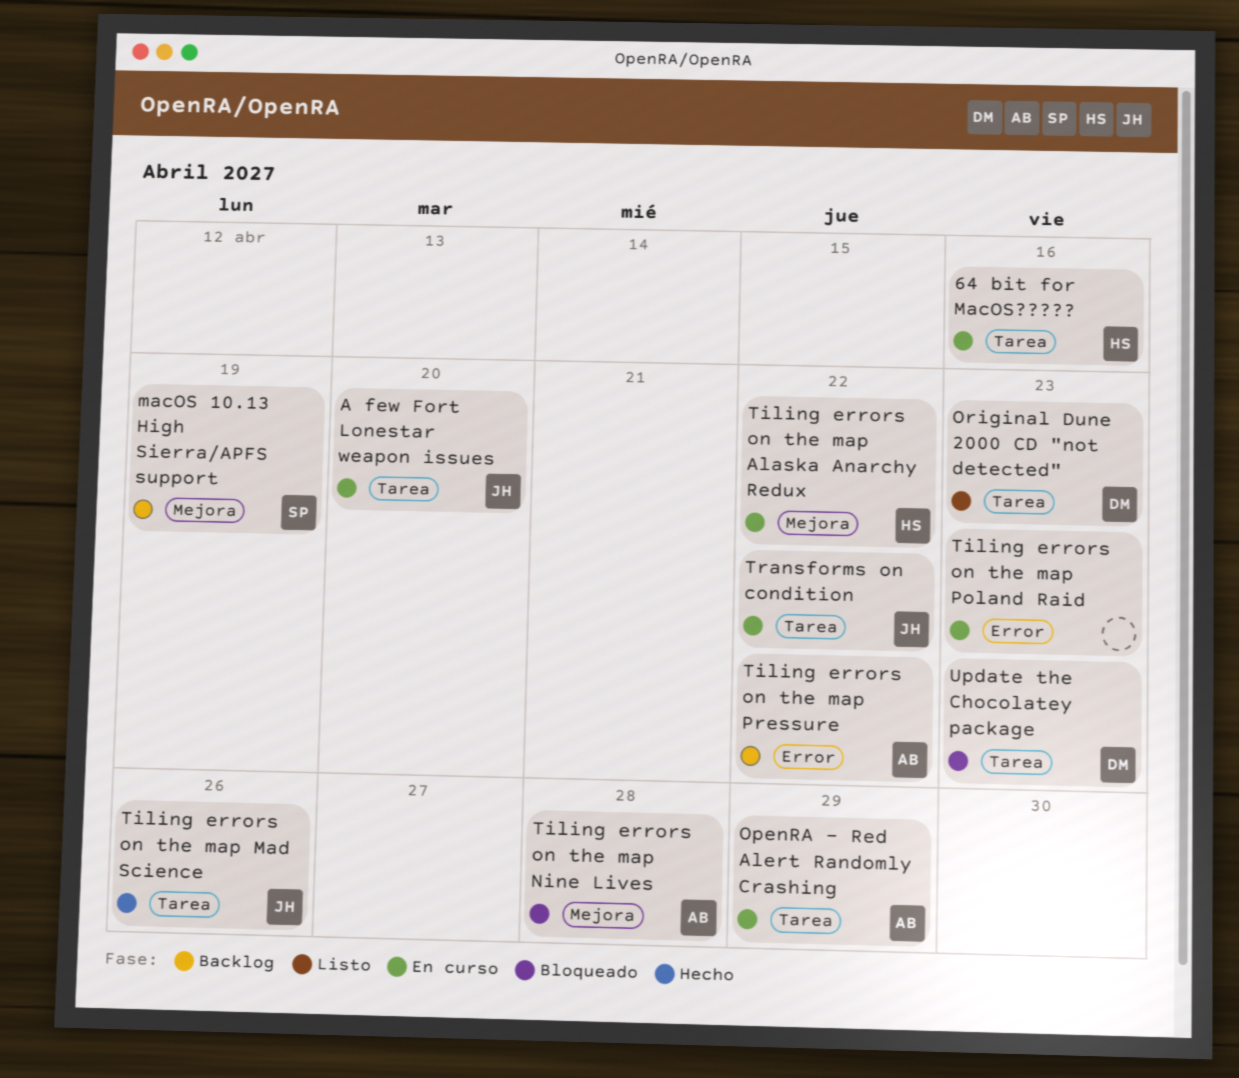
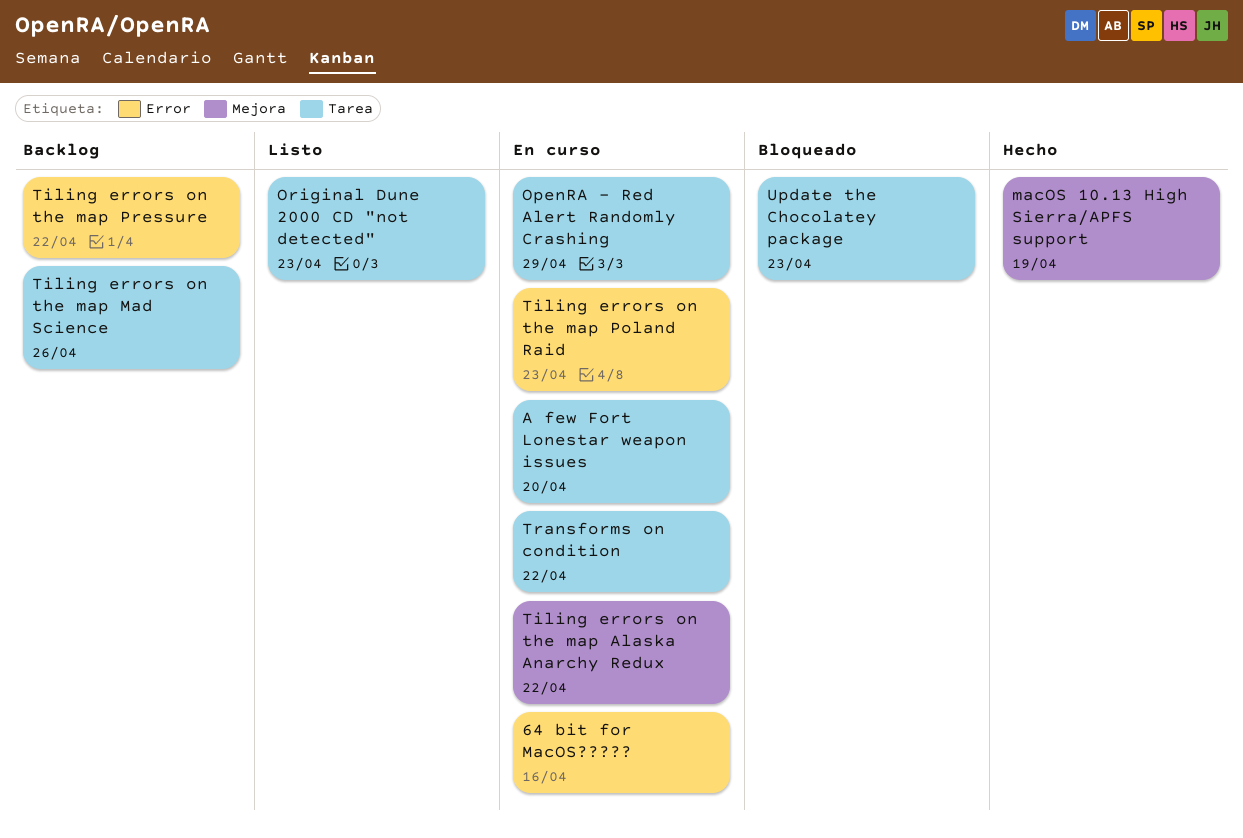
64 bit for MacOS?????, label: Tarea -> Error
macOS 10.13 High Sierra/APFS support, status: Backlog -> Hecho
Tiling errors on the map Mad Science, status: Hecho -> Backlog
Tiling errors on the map Nine Lives: present -> none

